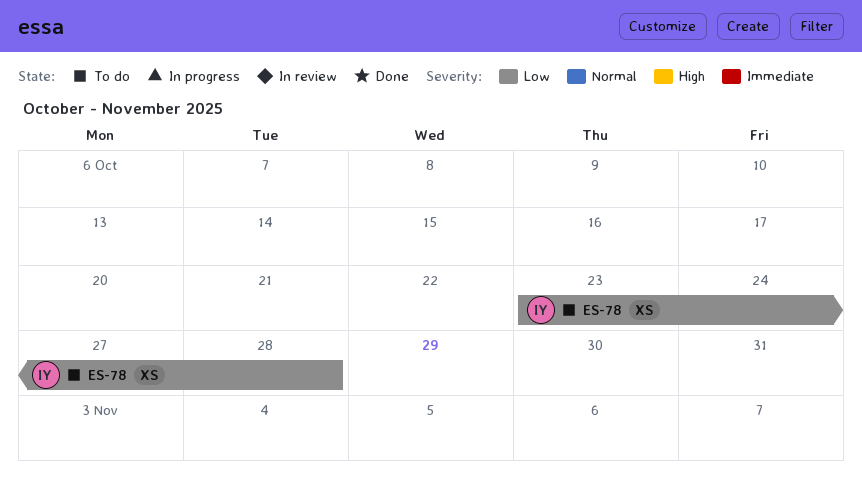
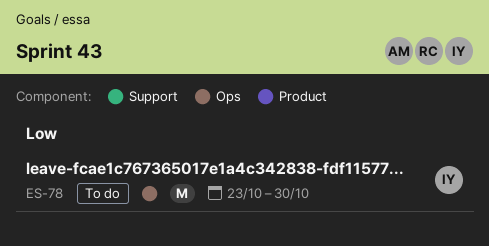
ES-78, estimate: XS -> M
ES-78, due: Oct 28 -> Oct 30

